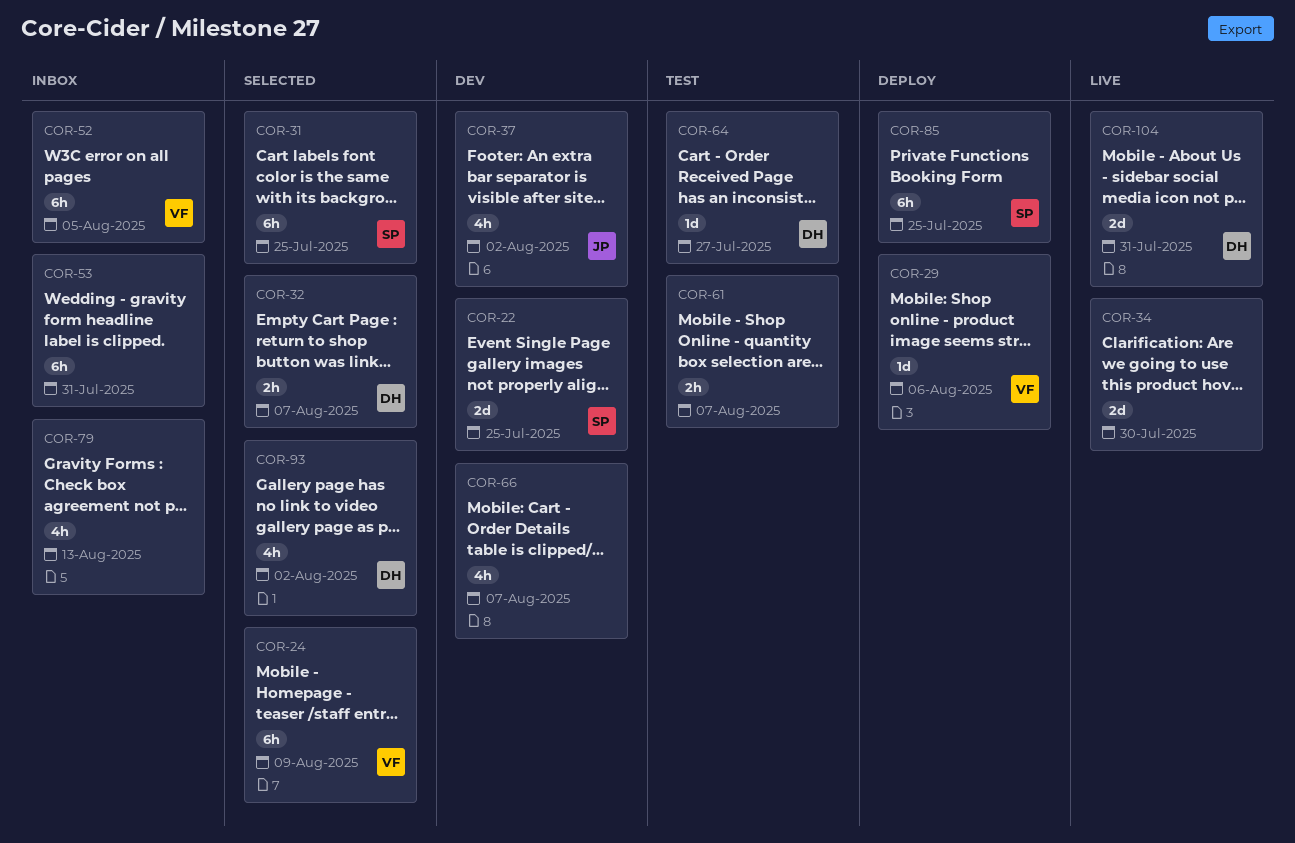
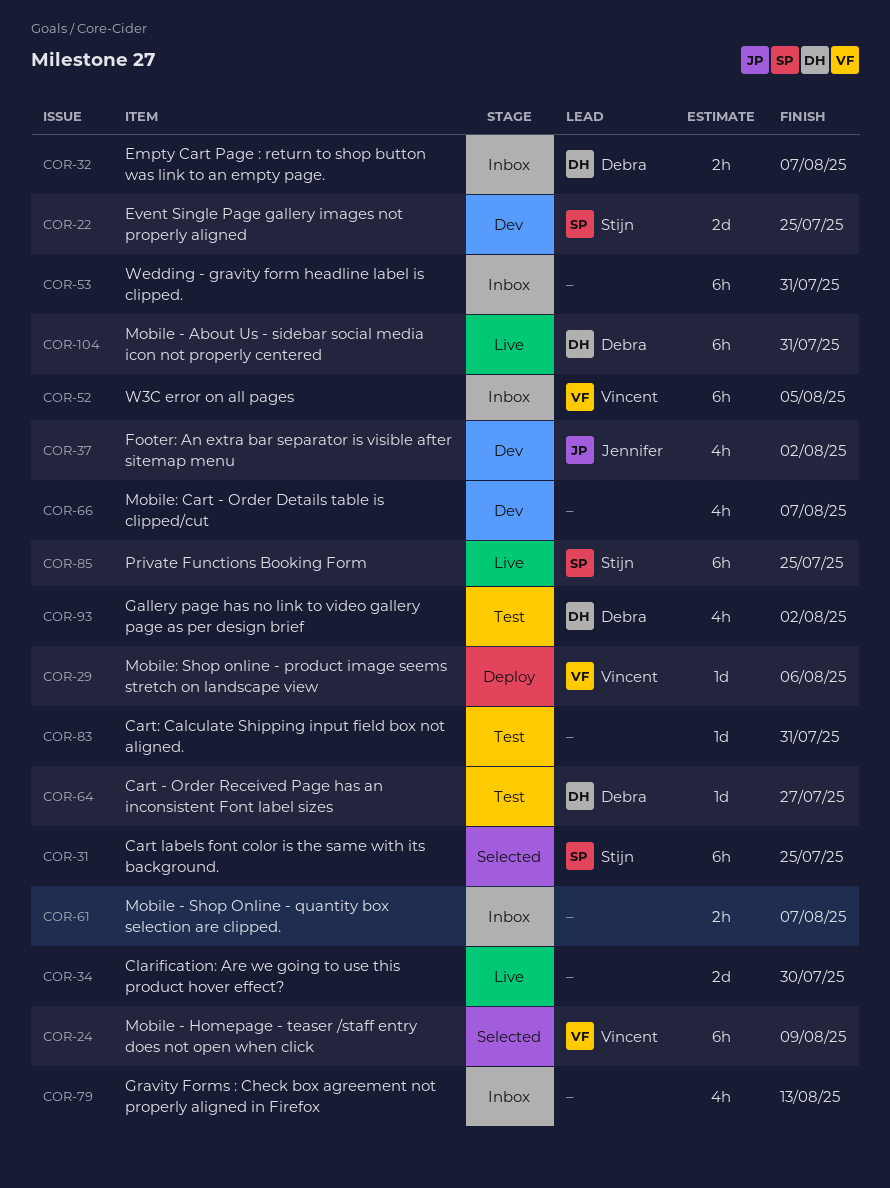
COR-32, status: Selected -> Inbox
COR-61, status: Test -> Inbox
COR-83: none -> present
COR-85, status: Deploy -> Live
COR-93, status: Selected -> Test
COR-104, estimate: 2d -> 6h

